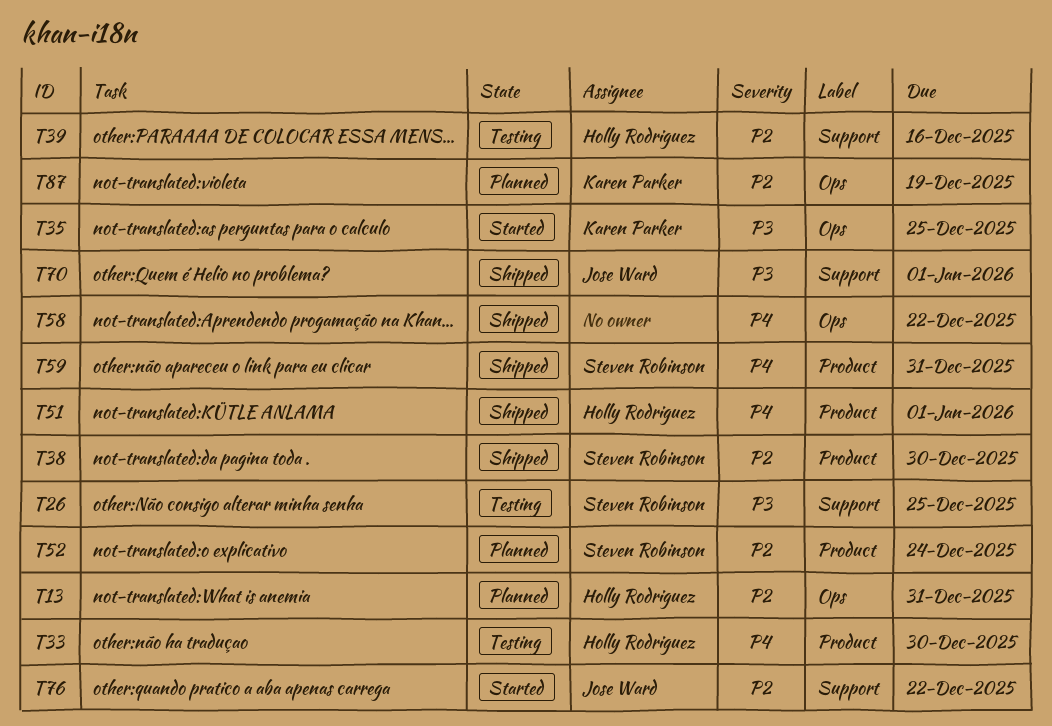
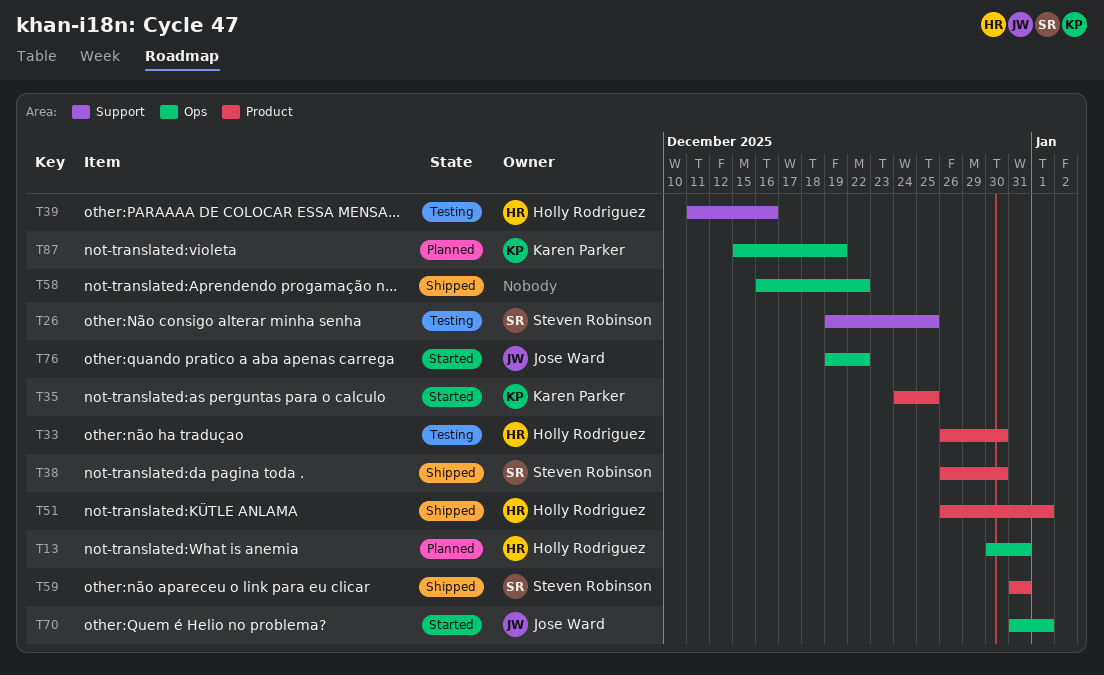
T35, label: Ops -> Product
T52: present -> none
T70, status: Shipped -> Started
T70, label: Support -> Ops
T76, label: Support -> Ops

